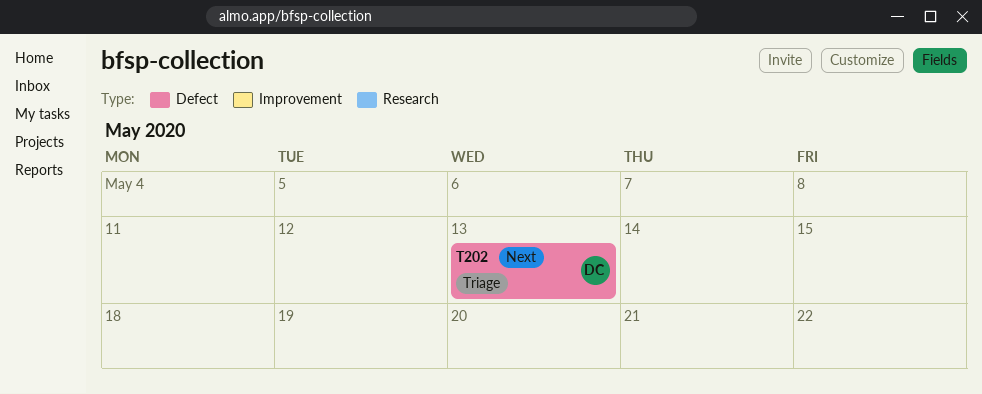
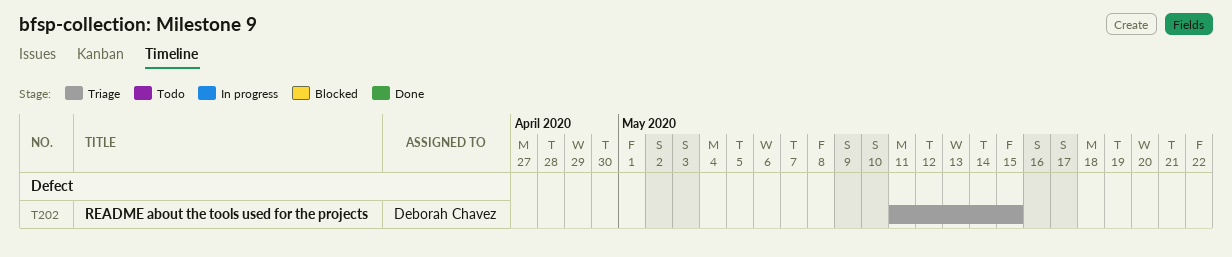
T202, due: May 13 -> May 15

